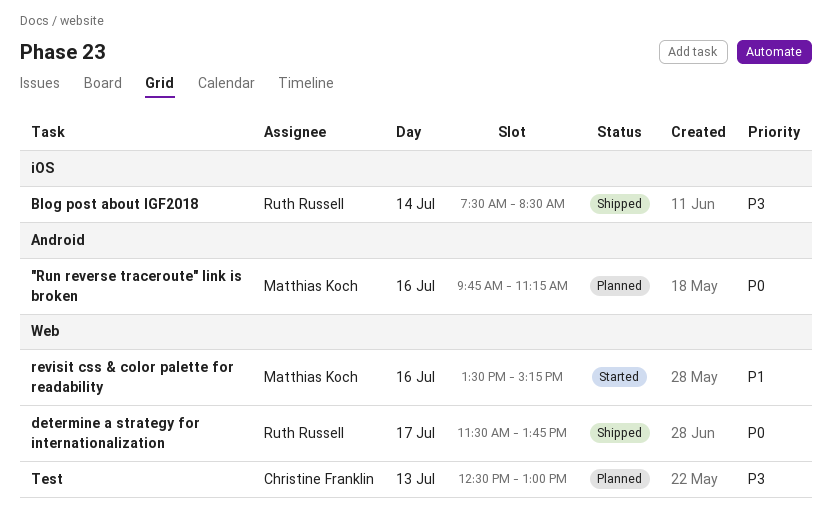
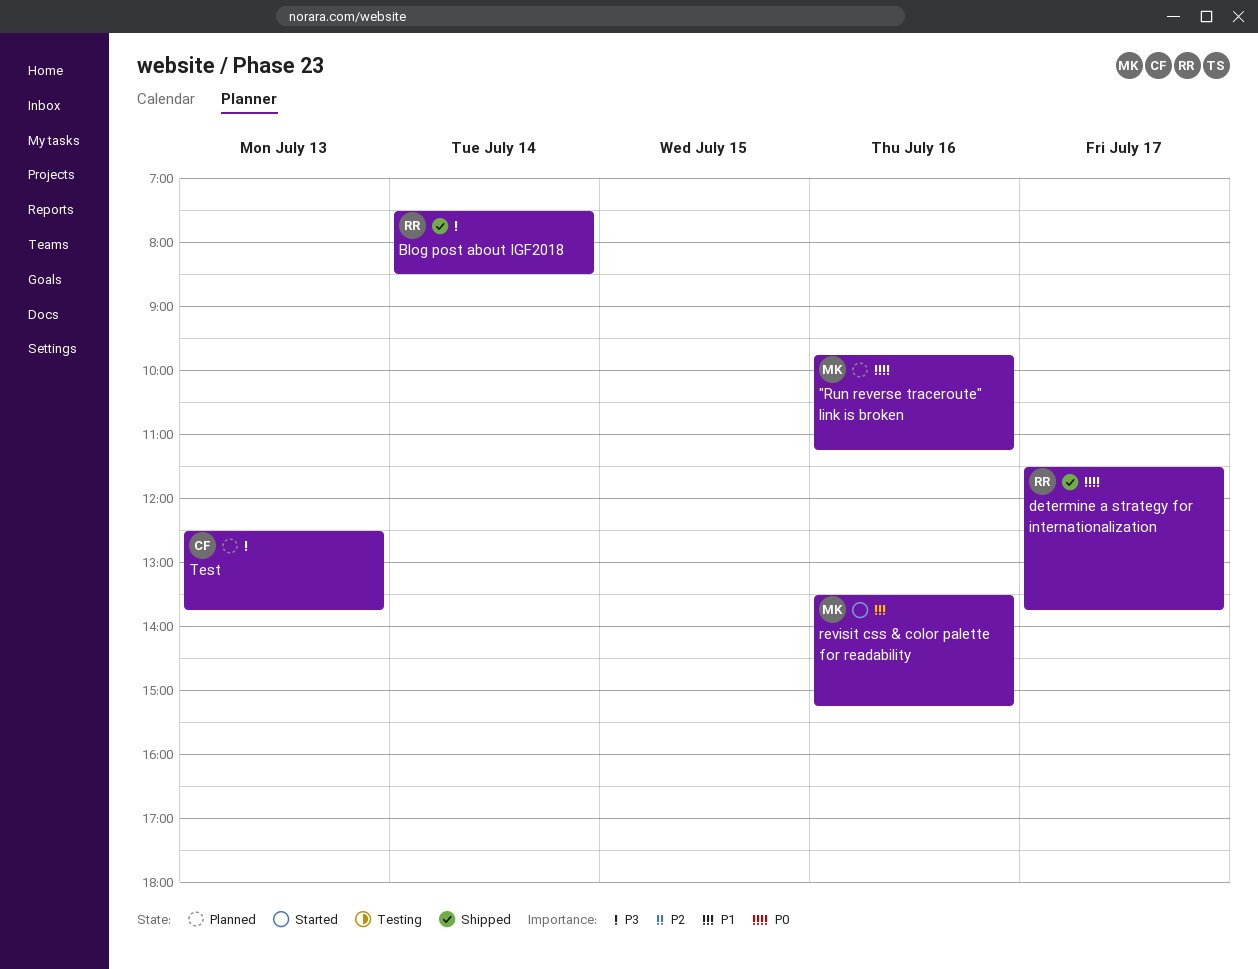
Test, ends: 13:00 -> 13:45

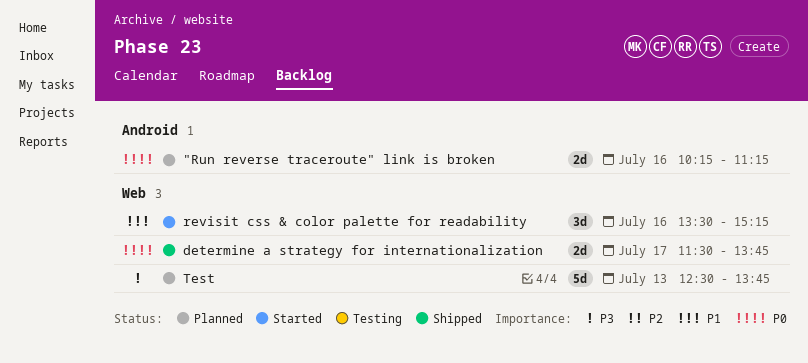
"Run reverse traceroute" link is broken, begins: 09:45 -> 10:15
Blog post about IGF2018: present -> none

